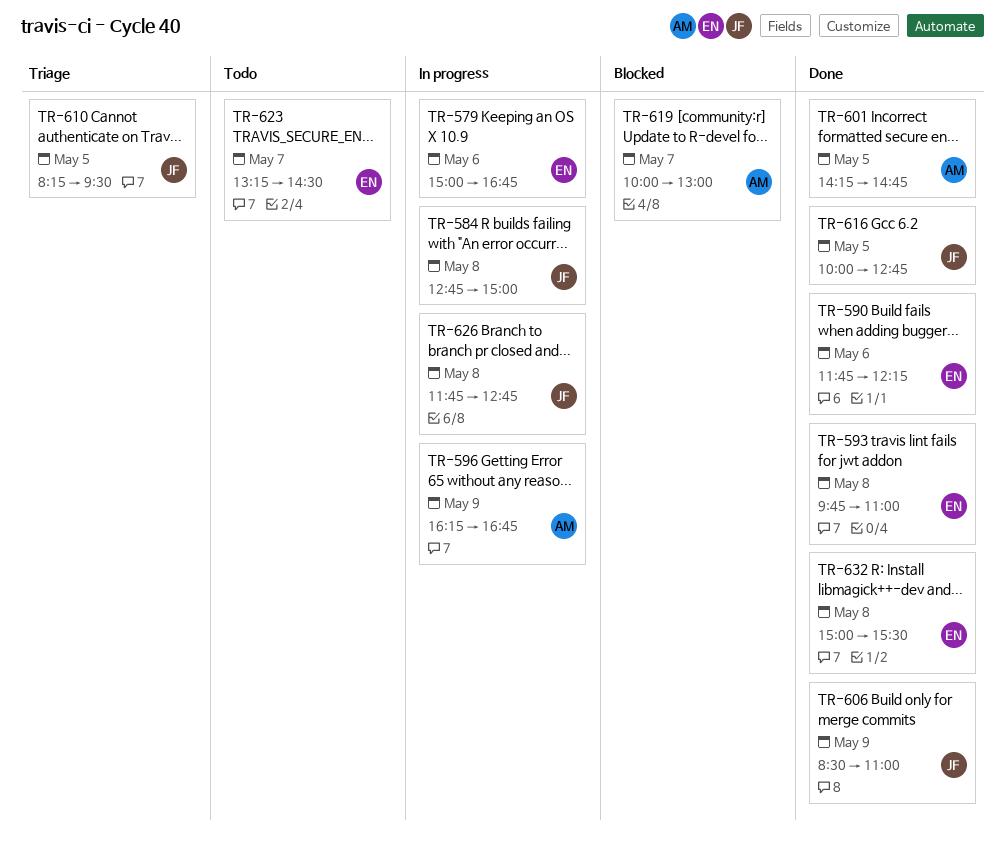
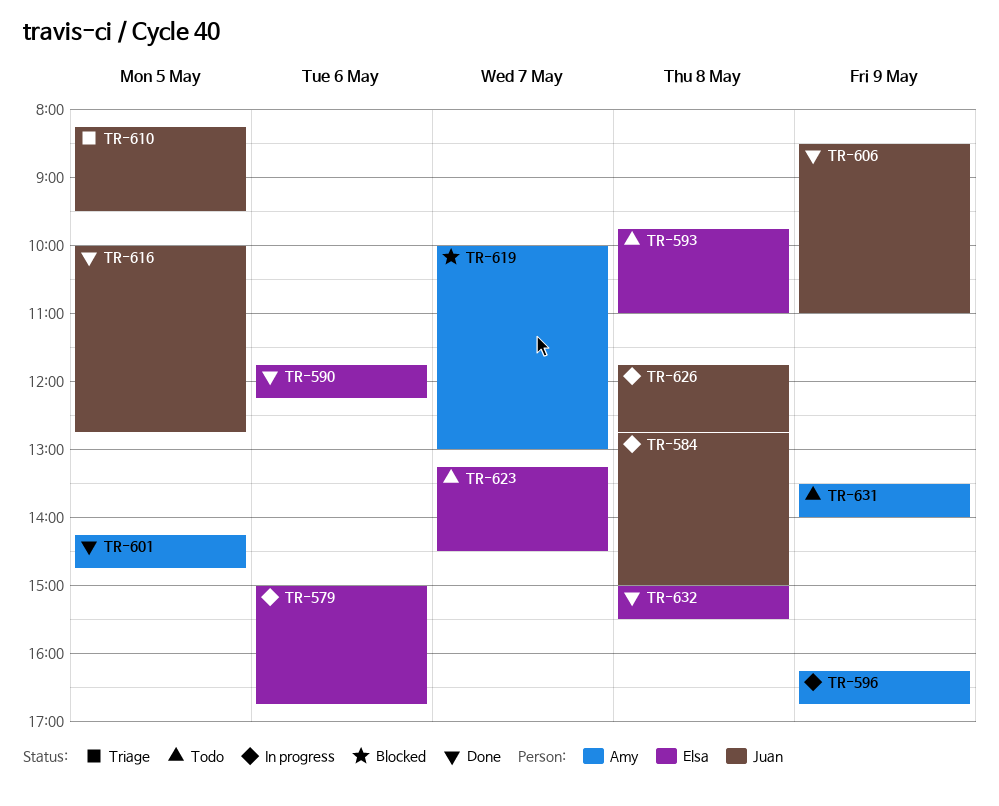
TR-593, status: Done -> Todo
TR-631: none -> present

